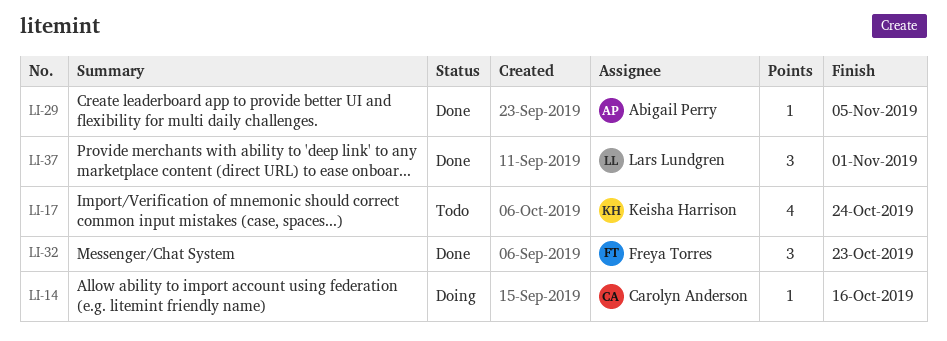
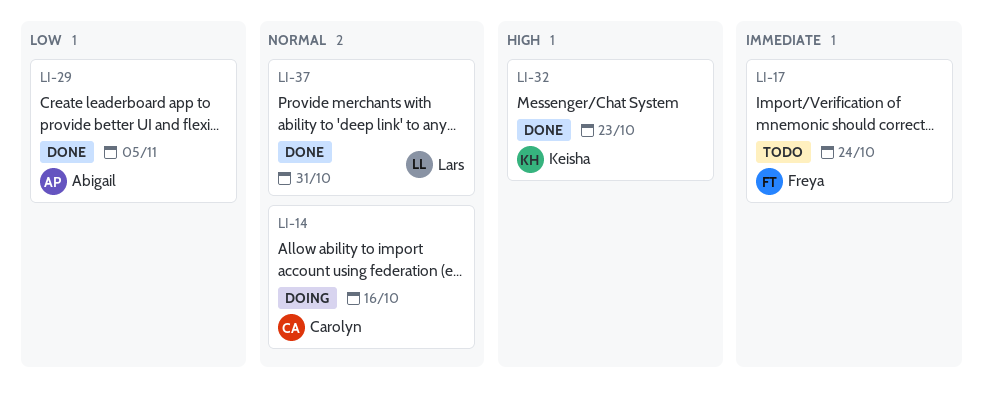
LI-17, owner: Keisha Harrison -> Freya Torres
LI-32, owner: Freya Torres -> Keisha Harrison
LI-37, due: Nov 1 -> Oct 31

